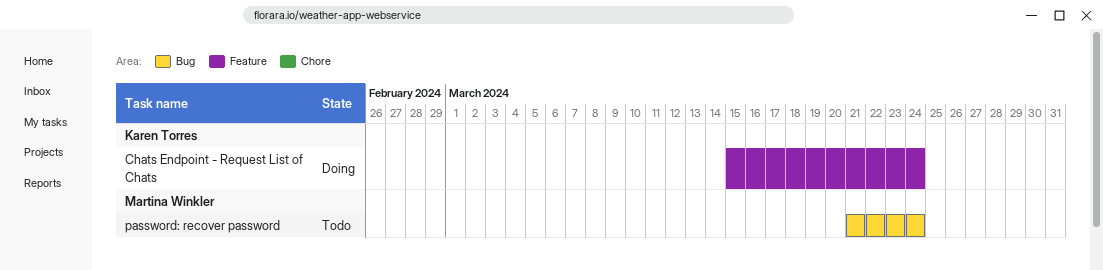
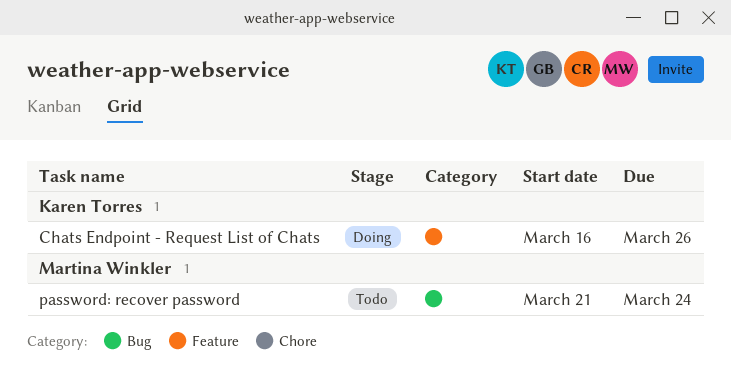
Chats Endpoint - Request List of Chats, start: Mar 15 -> Mar 16
Chats Endpoint - Request List of Chats, due: Mar 24 -> Mar 26

